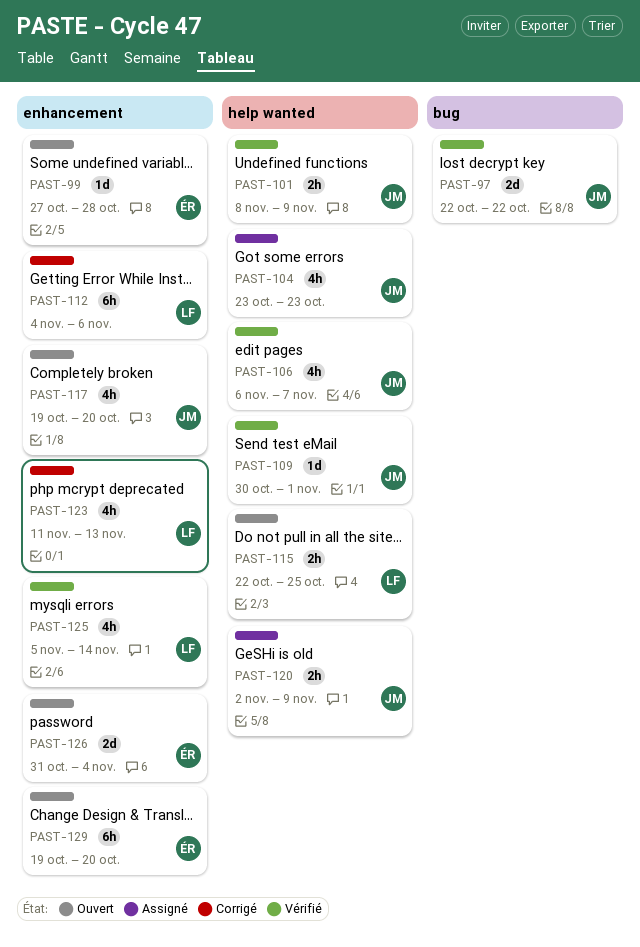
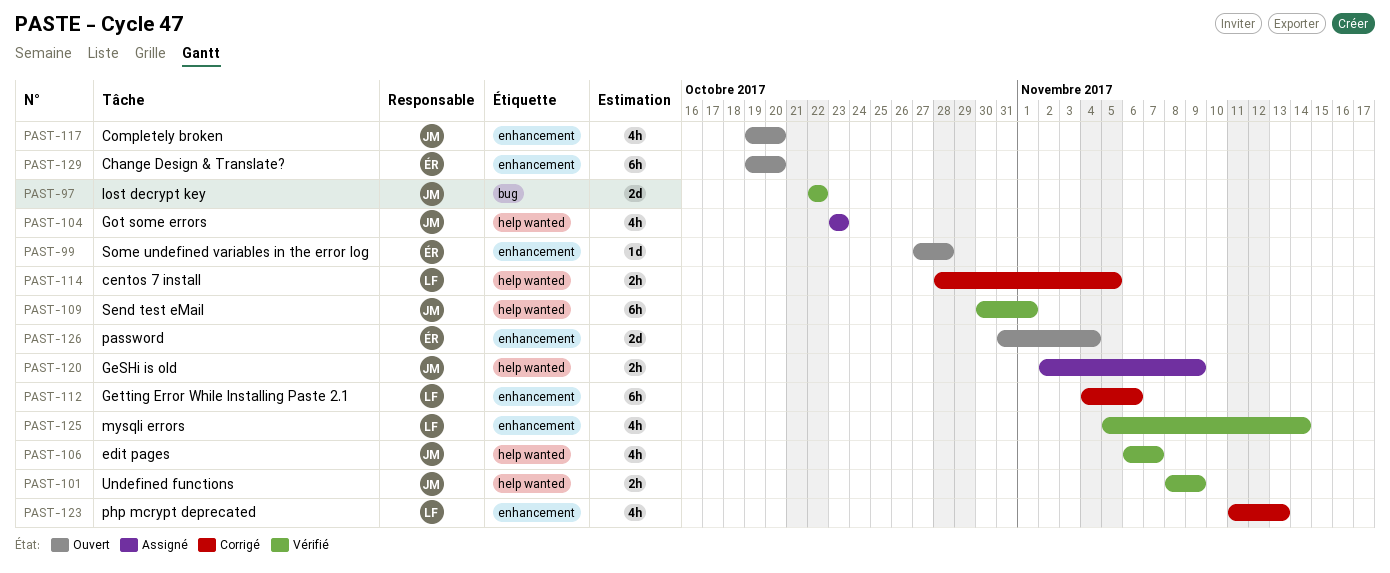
PAST-109, estimate: 1d -> 6h
PAST-114: none -> present
PAST-115: present -> none

